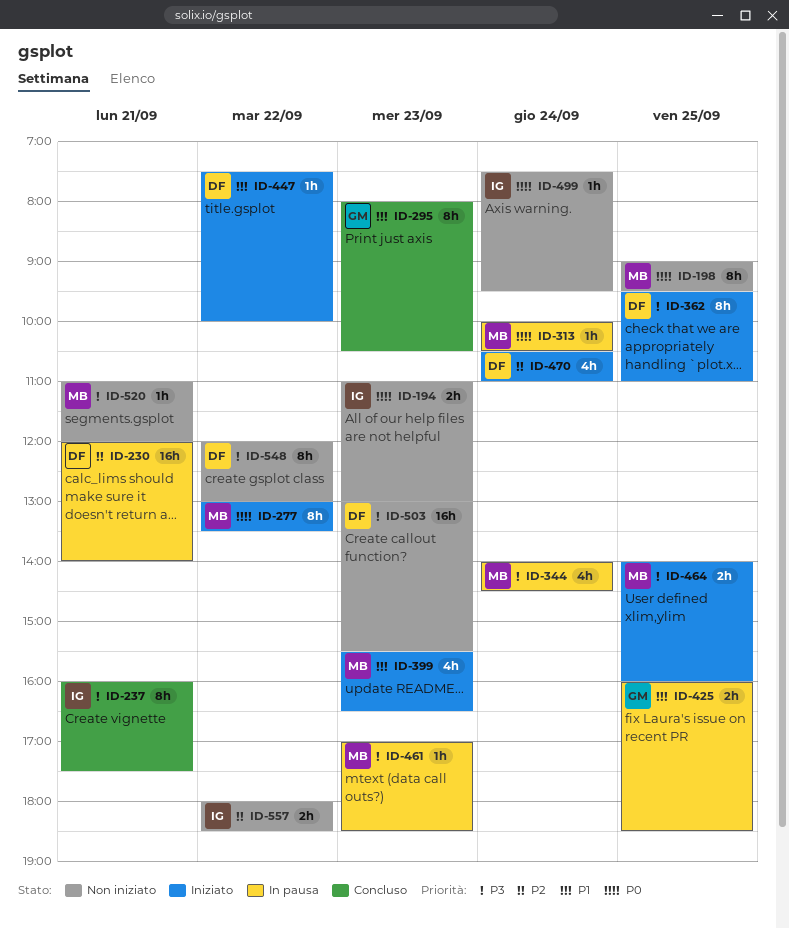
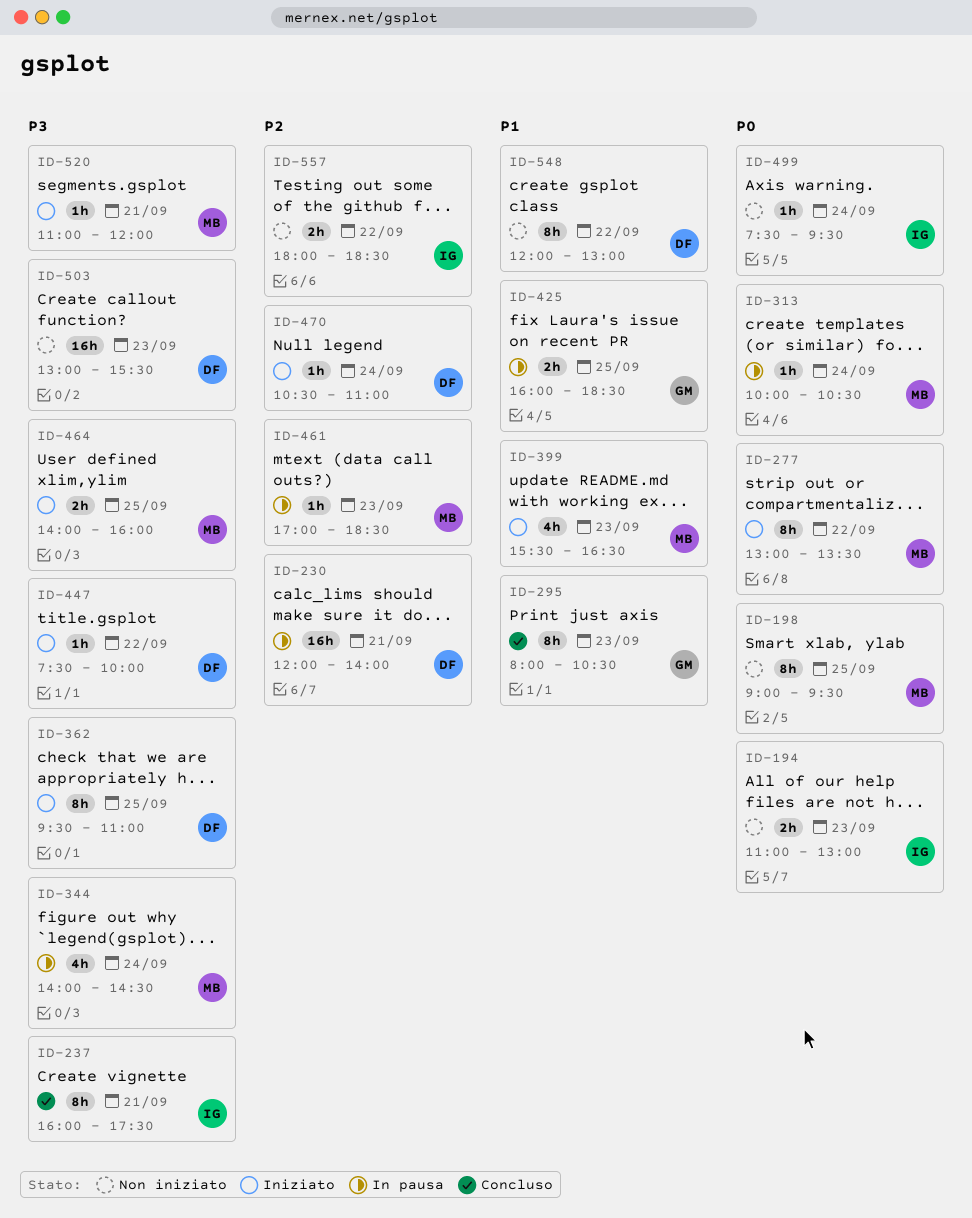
ID-447, priority: P1 -> P3
ID-461, priority: P3 -> P2
ID-470, estimate: 4h -> 1h
ID-520, status: Non iniziato -> Iniziato
ID-548, priority: P3 -> P1

